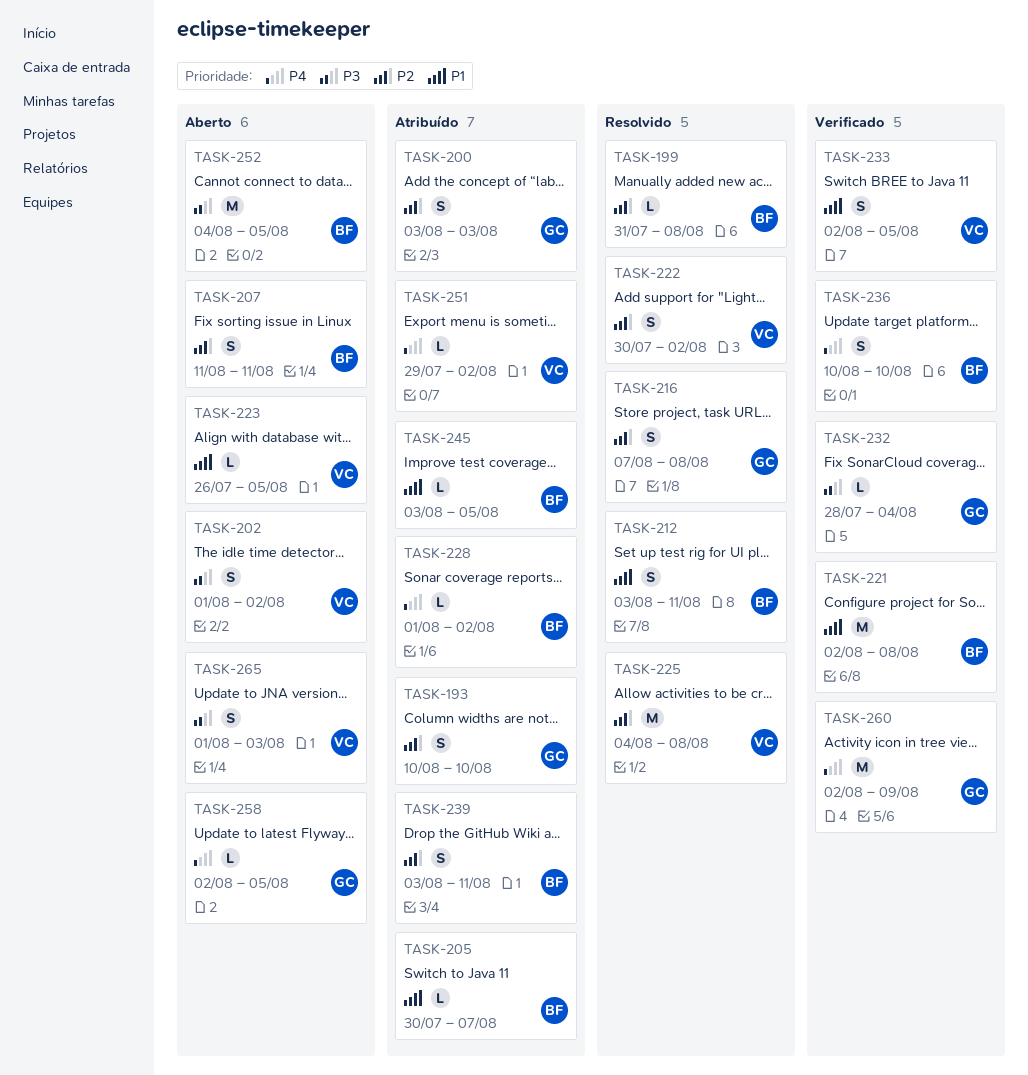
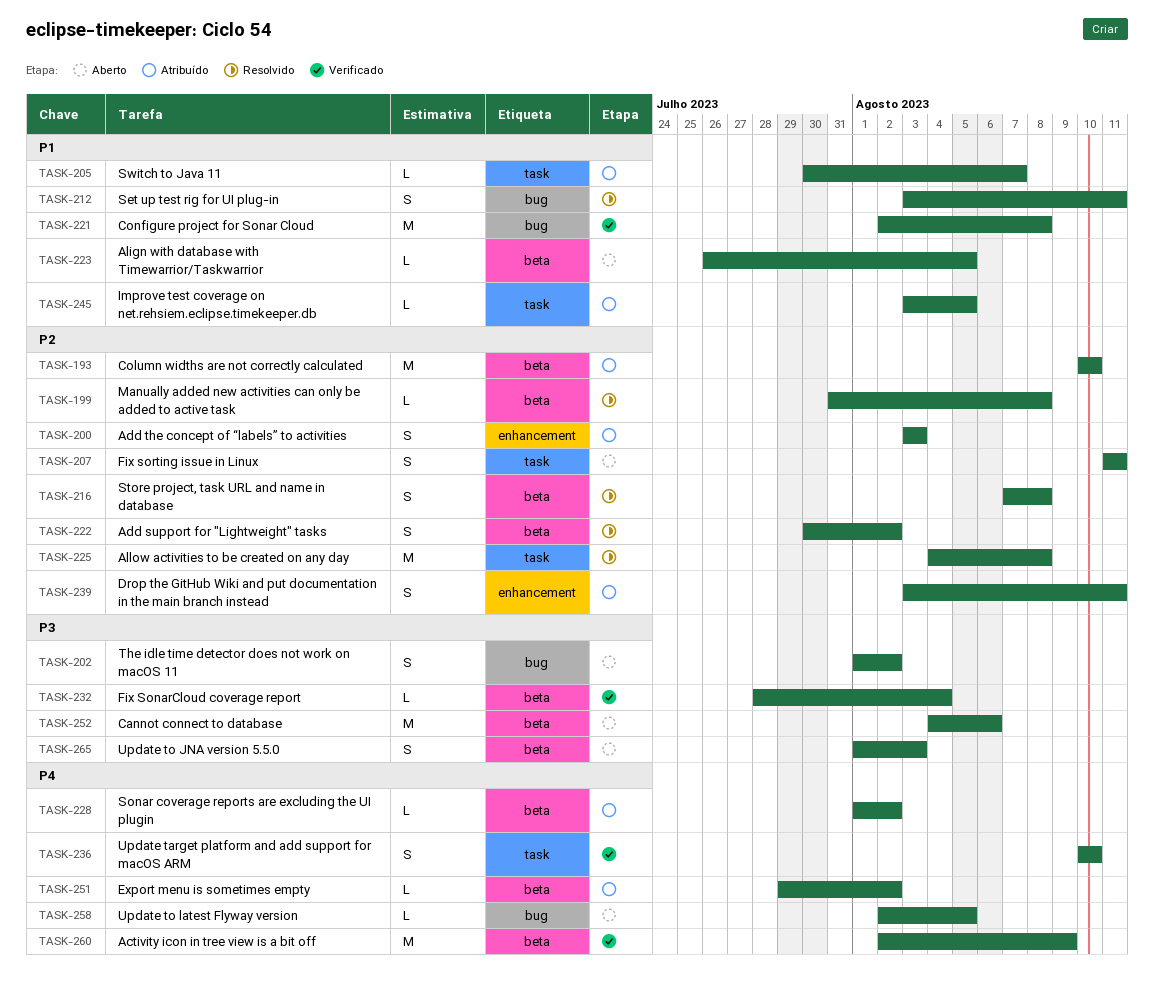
TASK-193, estimate: S -> M
TASK-233: present -> none
TASK-252, due: Aug 5 -> Aug 6

